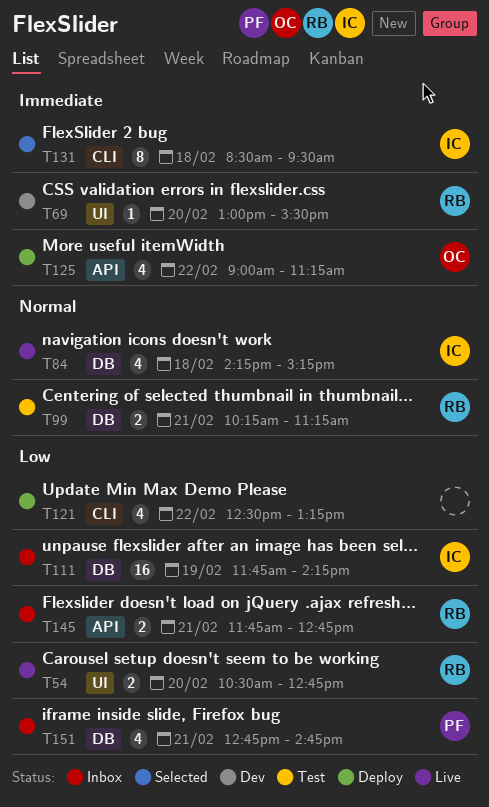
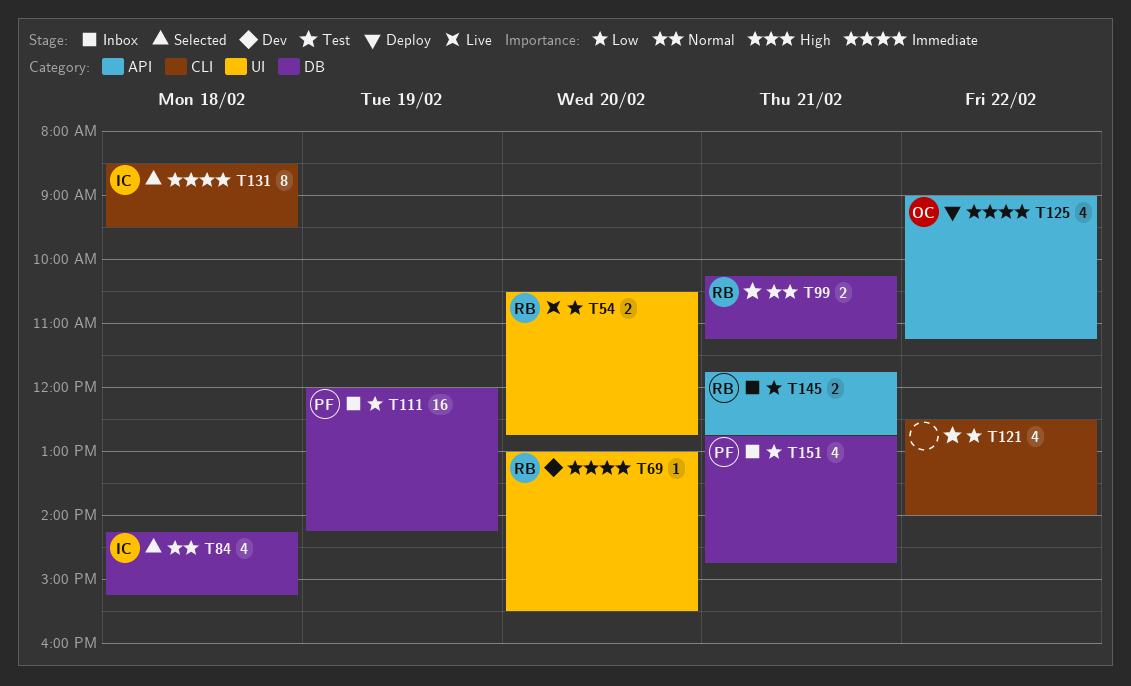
T84, status: Live -> Selected
T111, owner: IC -> PF
T111, begins: 11:45 -> 12:00
T121, status: Deploy -> Test
T121, ends: 13:15 -> 14:00

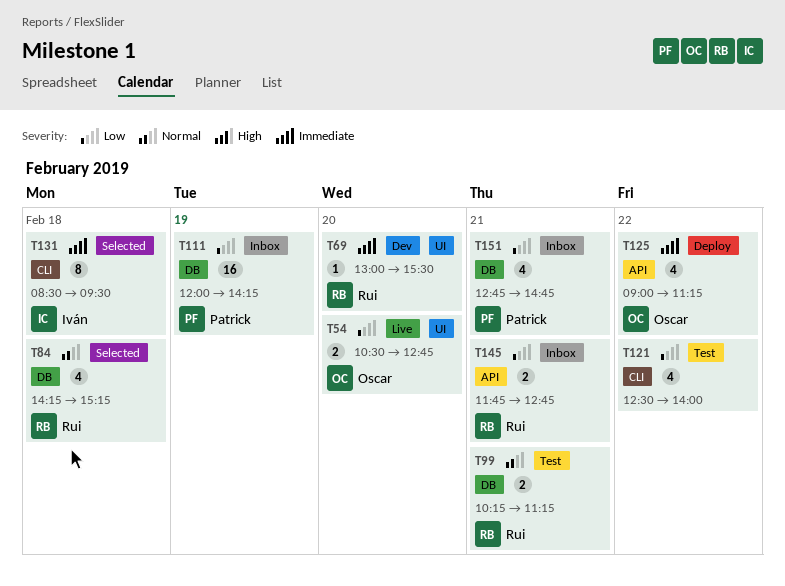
T54, owner: Rui -> Oscar
T84, owner: Iván -> Rui

